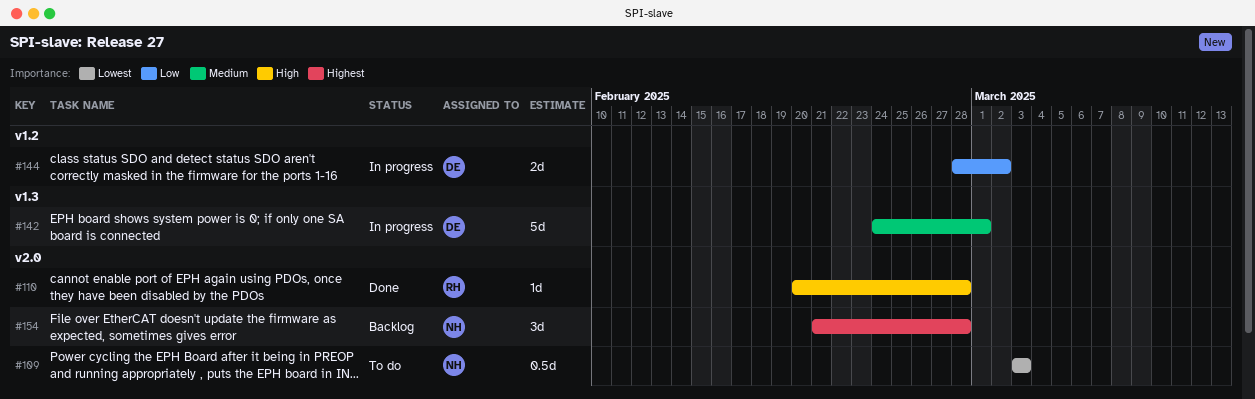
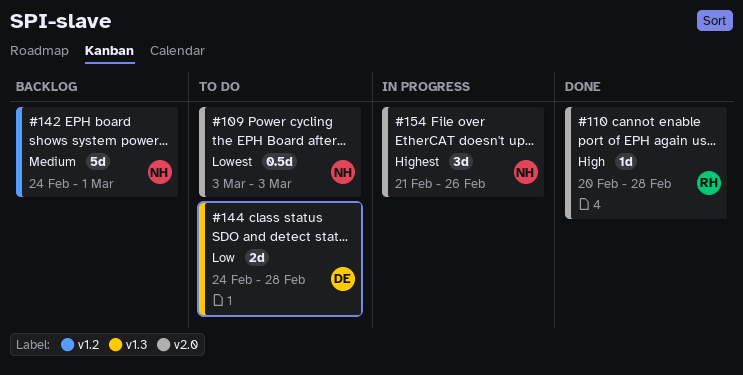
#142, status: In progress -> Backlog
#142, owner: DE -> NH
#142, label: v1.3 -> v1.2
#144, status: In progress -> To do
#144, label: v1.2 -> v1.3
#144, start: Feb 28 -> Feb 24
#144, due: Mar 2 -> Feb 28
#154, status: Backlog -> In progress
#154, due: Feb 28 -> Feb 26

